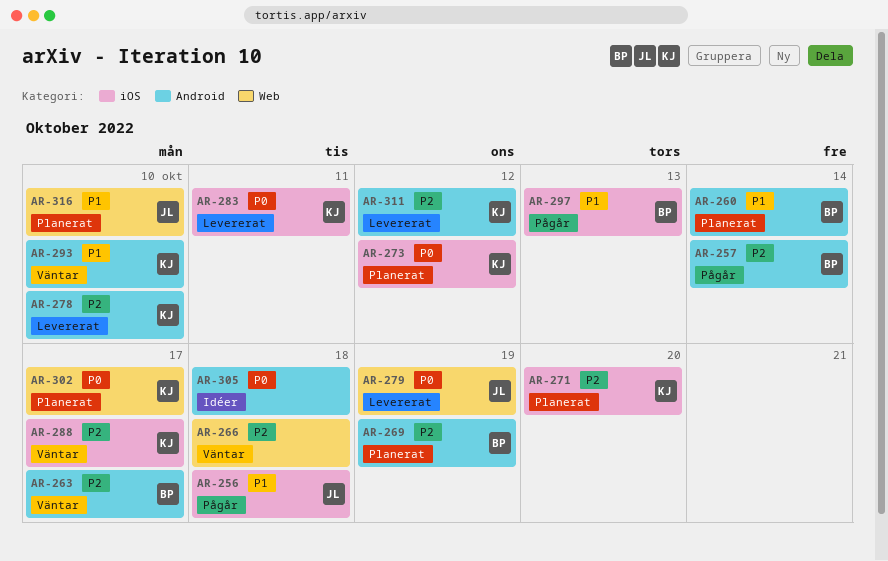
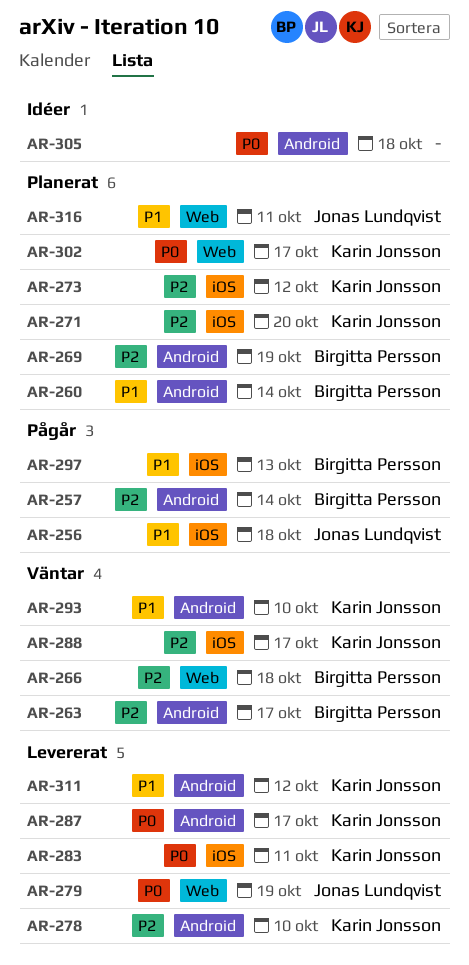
AR-266, owner: none -> Birgitta Persson
AR-273, priority: P0 -> P2
AR-287: none -> present
AR-311, priority: P2 -> P1
AR-316, due: Oct 10 -> Oct 11

